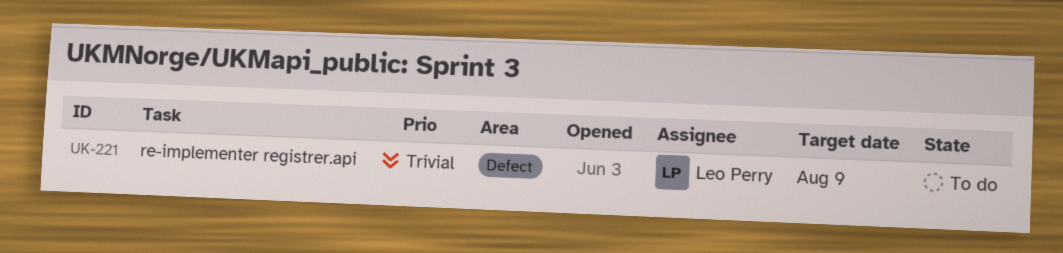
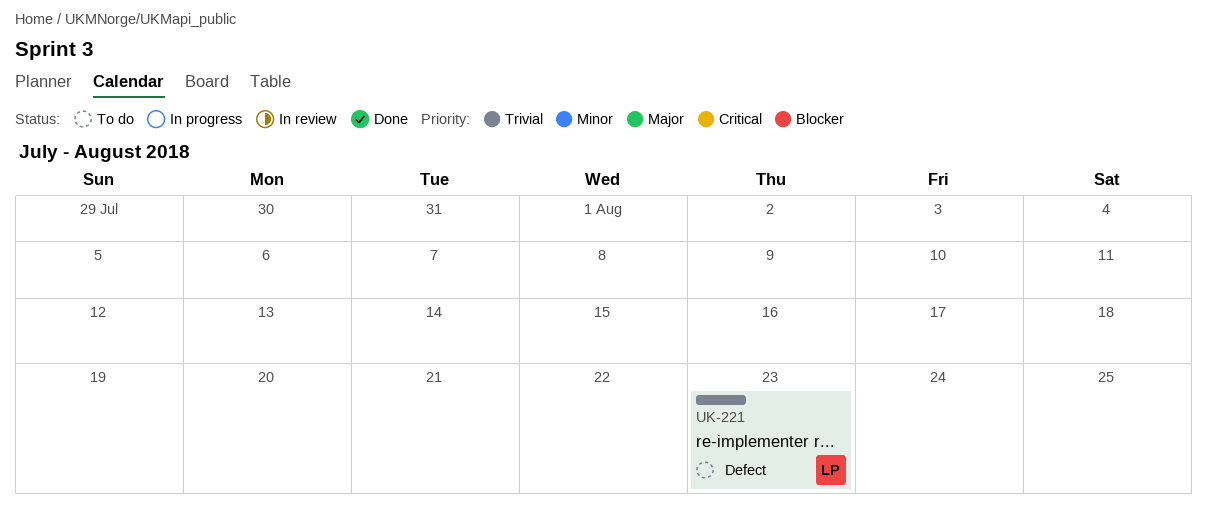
UK-221, due: Aug 9 -> Aug 23

